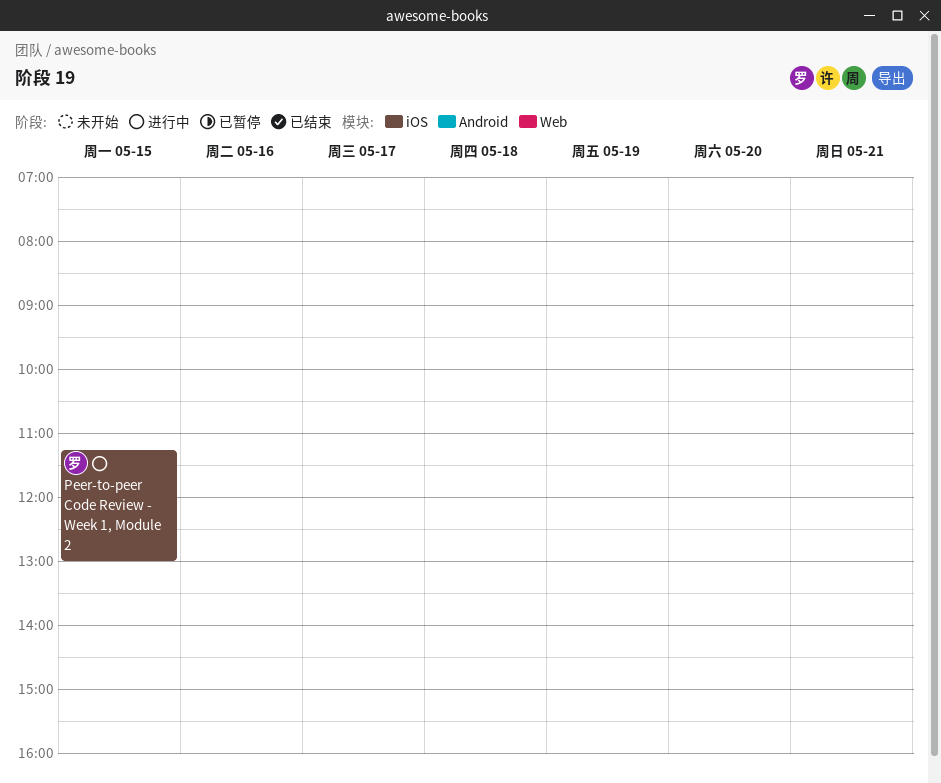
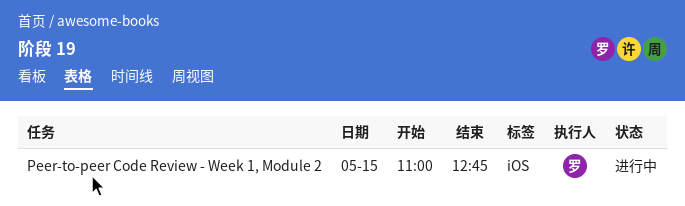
Peer-to-peer Code Review - Week 1, Module 2, begins: 11:15 -> 11:00
Peer-to-peer Code Review - Week 1, Module 2, ends: 13:00 -> 12:45

